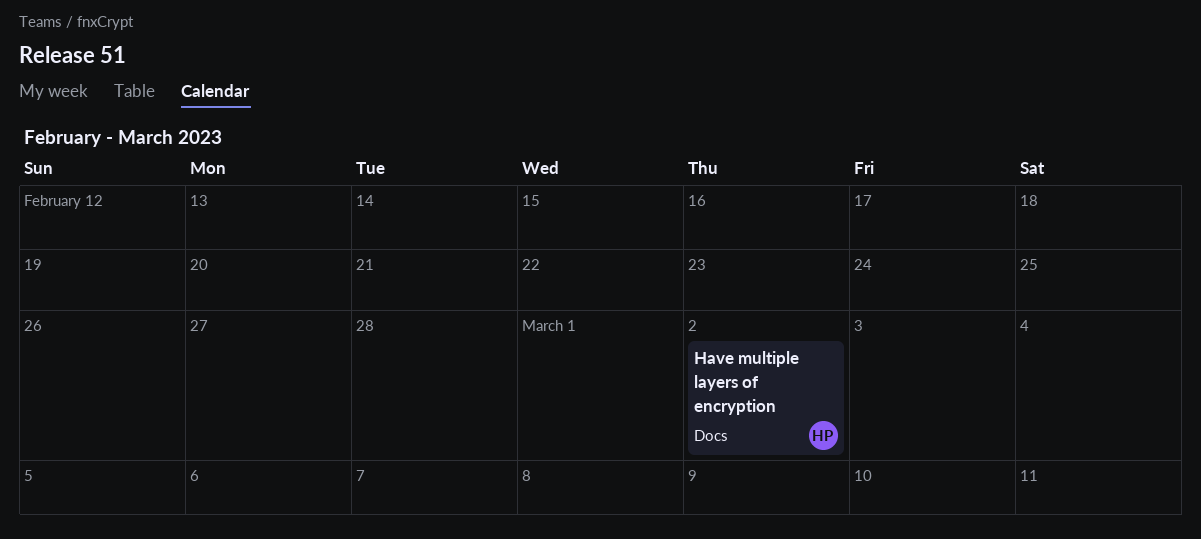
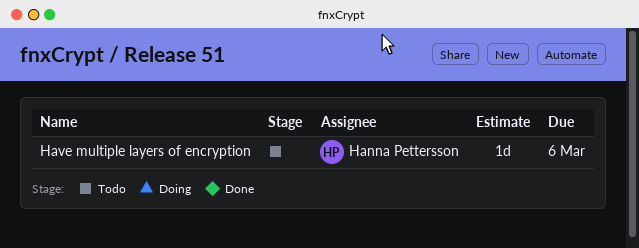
Have multiple layers of encryption, due: Mar 2 -> Mar 6

